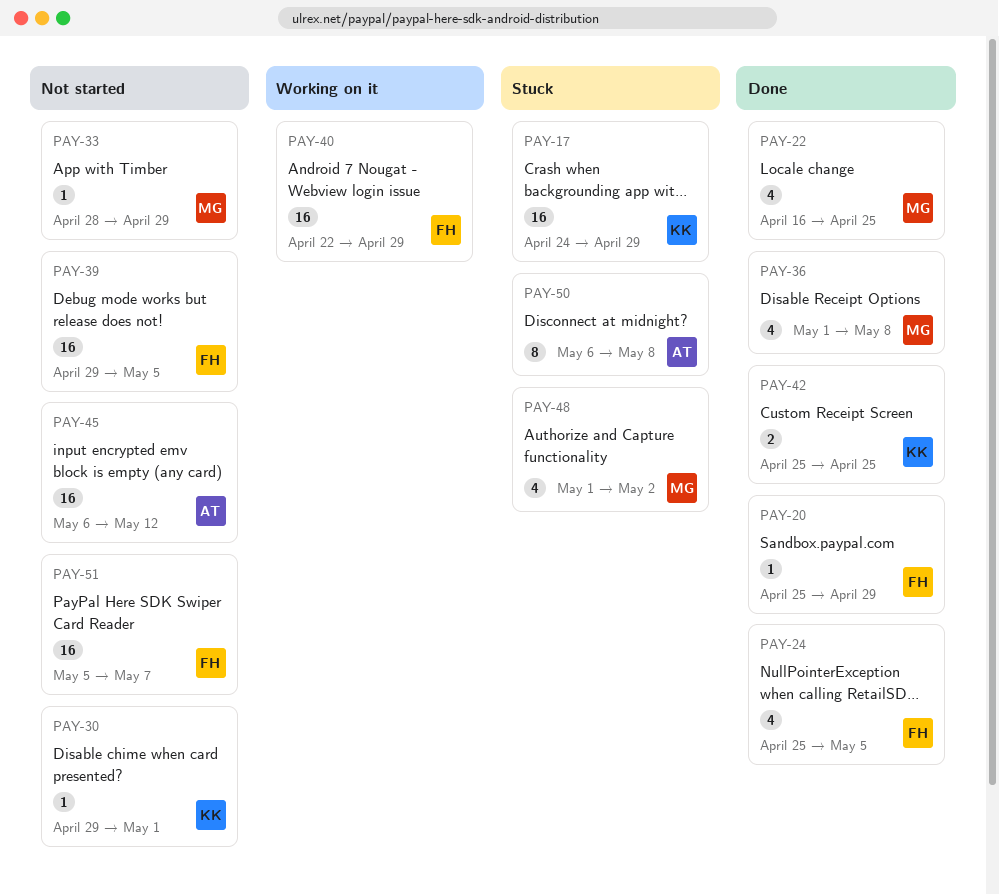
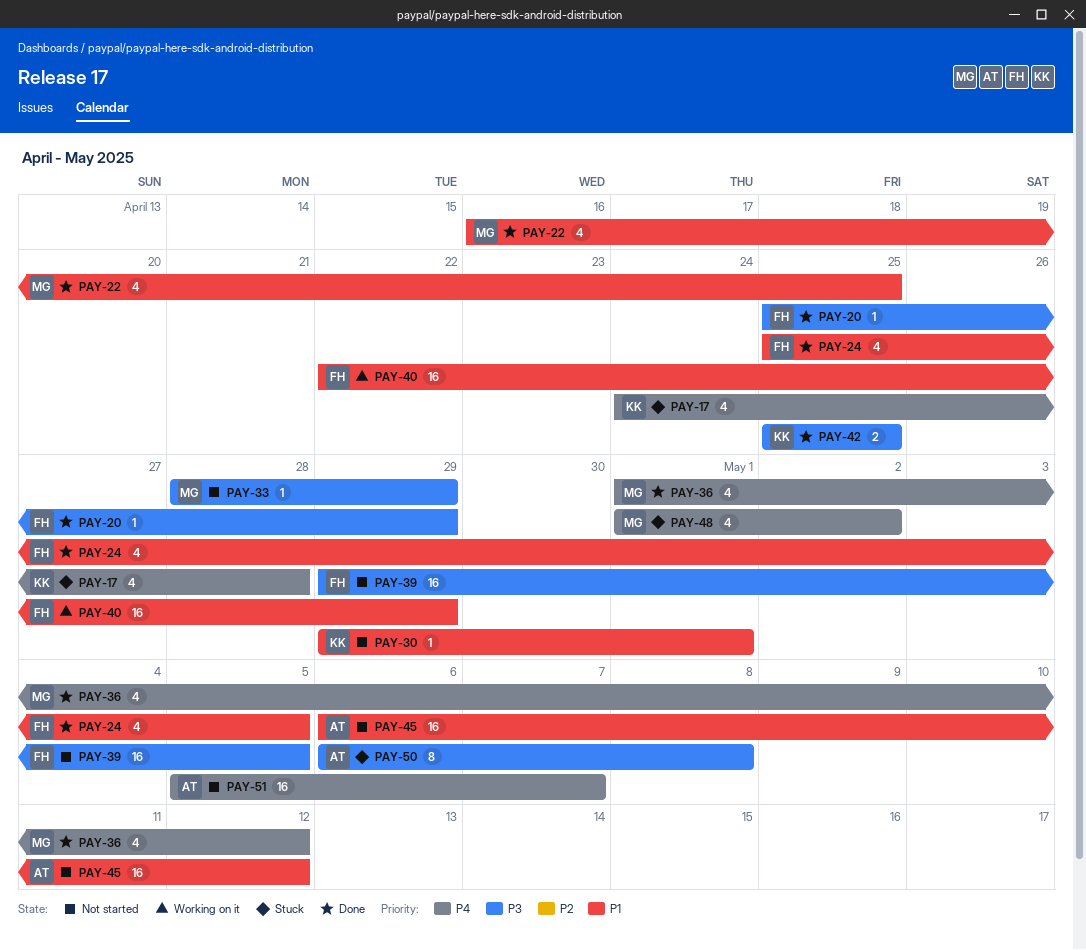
PAY-17, estimate: 16 -> 4
PAY-17, due: Apr 29 -> Apr 28
PAY-36, due: May 8 -> May 12
PAY-51, owner: FH -> AT

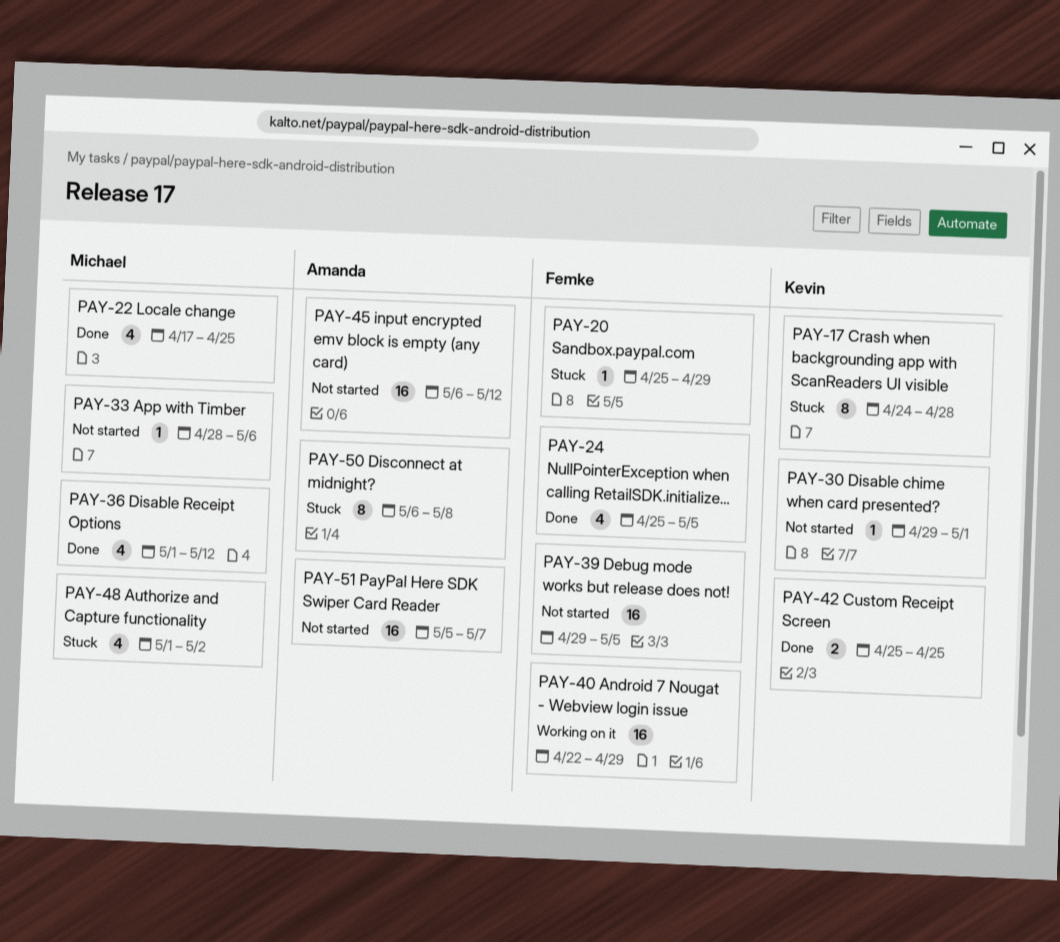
PAY-17, estimate: 4 -> 8
PAY-20, status: Done -> Stuck
PAY-22, start: Apr 16 -> Apr 17
PAY-33, due: Apr 29 -> May 6

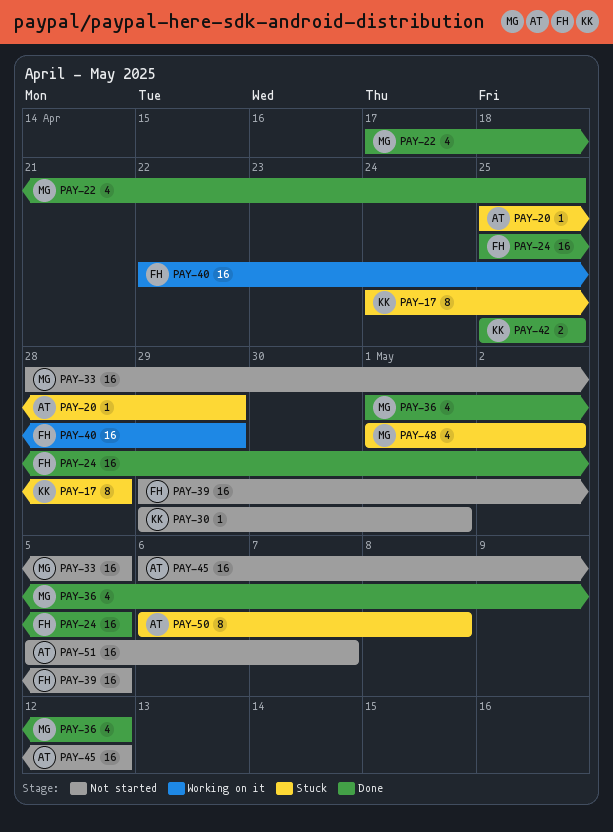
PAY-20, owner: Femke -> Amanda
PAY-24, estimate: 4 -> 16
PAY-33, estimate: 1 -> 16
PAY-33, due: May 6 -> May 5

